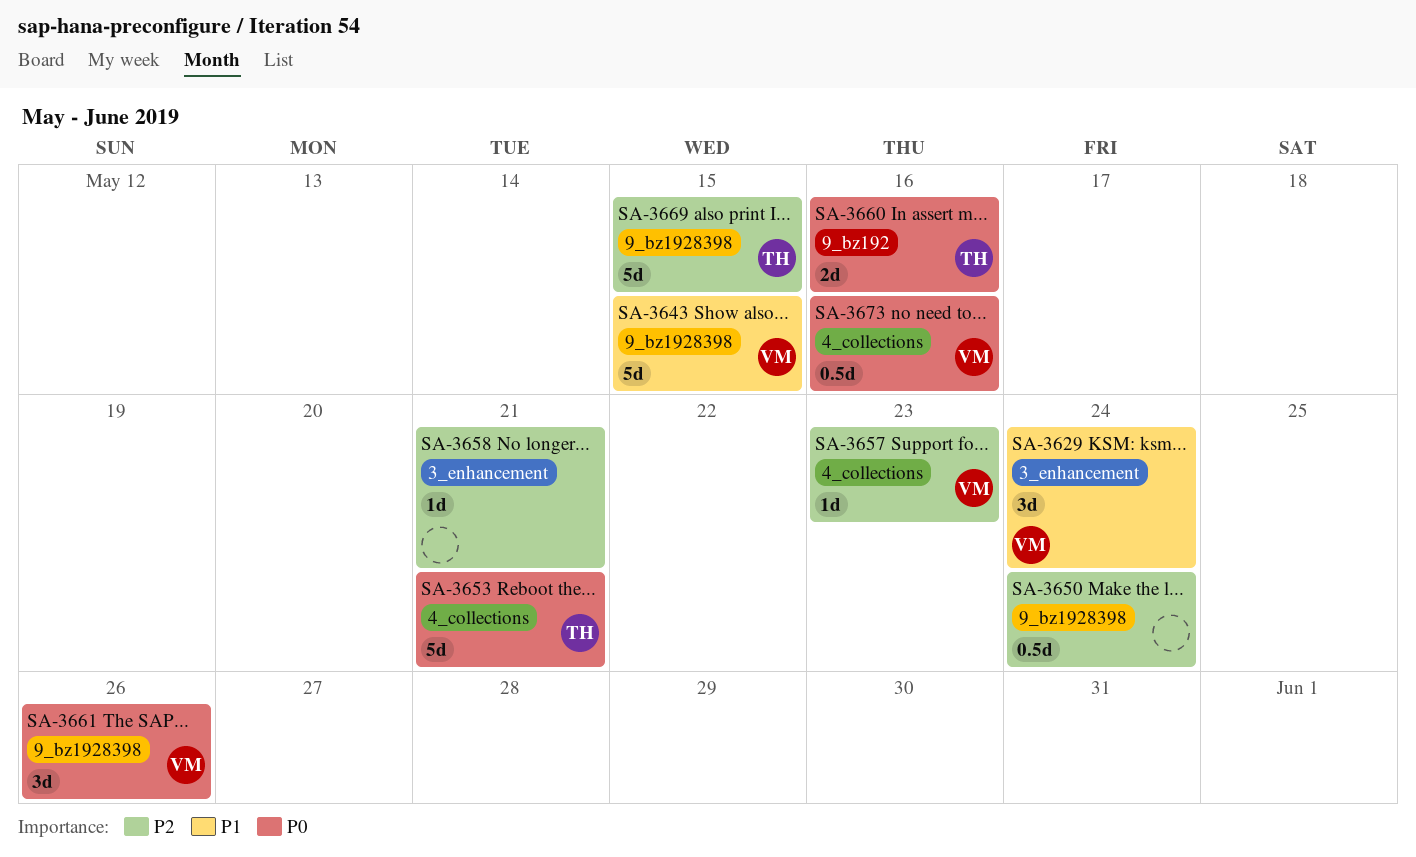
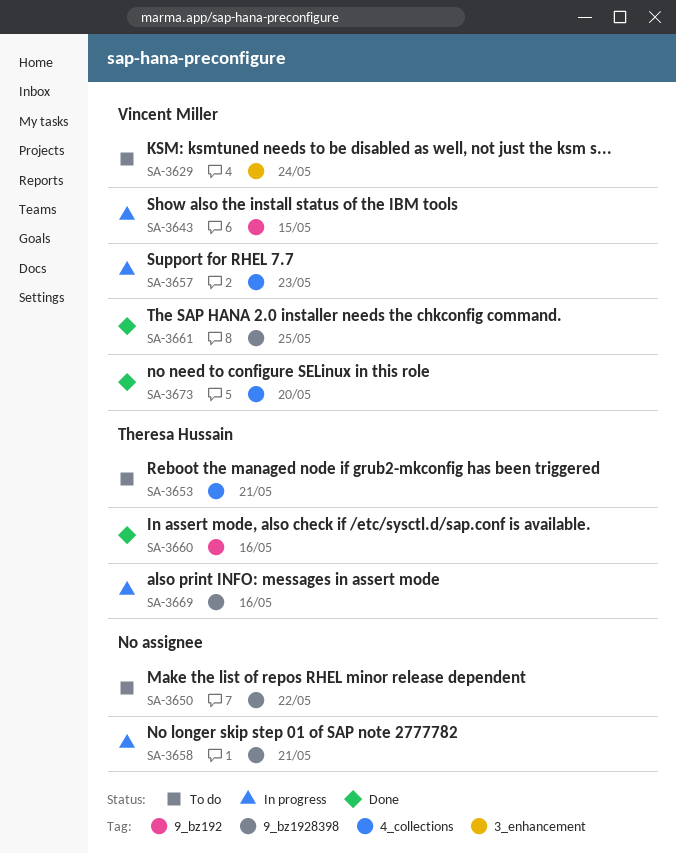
SA-3643, label: 9_bz1928398 -> 9_bz192
SA-3650, due: May 24 -> May 22
SA-3658, label: 3_enhancement -> 9_bz1928398
SA-3661, due: May 26 -> May 25
SA-3669, due: May 15 -> May 16
SA-3673, due: May 16 -> May 20

